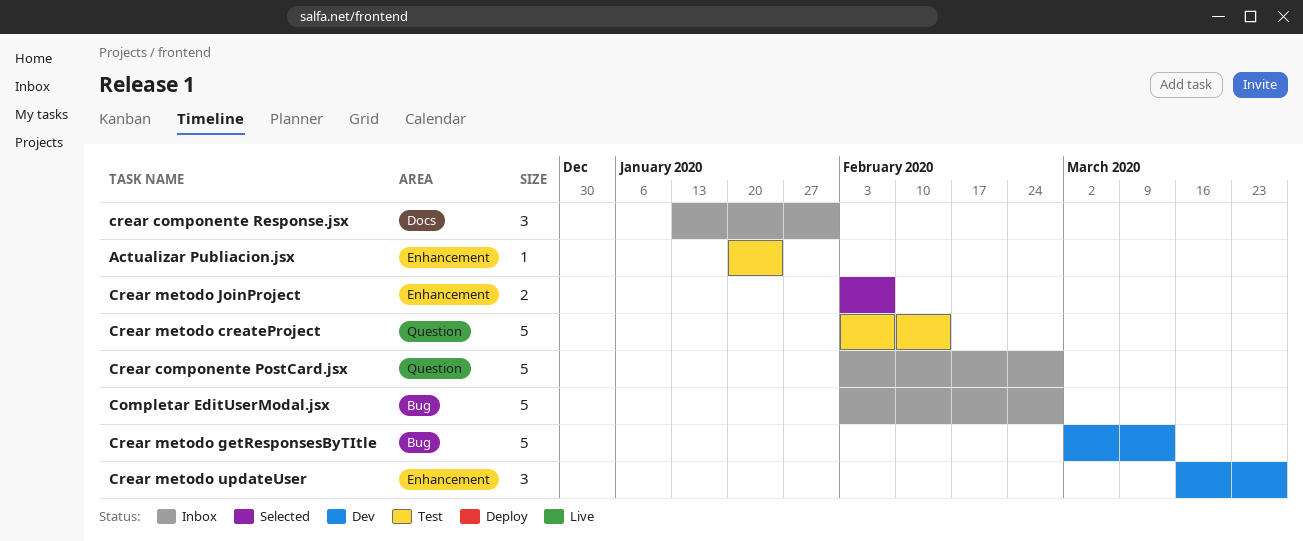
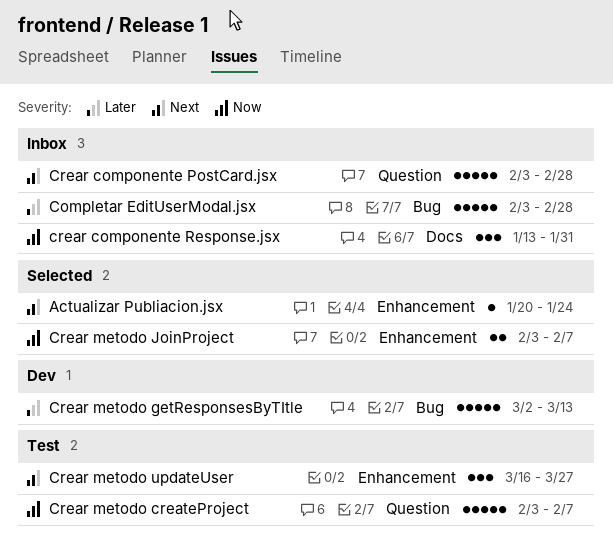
Actualizar Publiacion.jsx, status: Test -> Selected
Crear metodo createProject, due: Feb 14 -> Feb 7
Crear metodo updateUser, status: Dev -> Test

